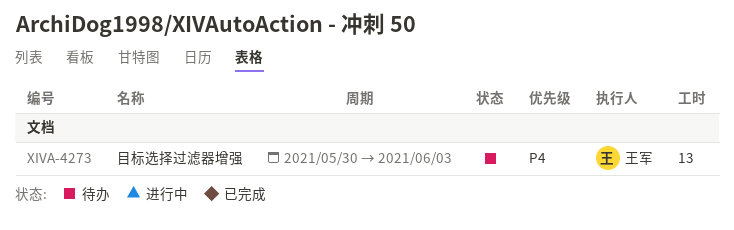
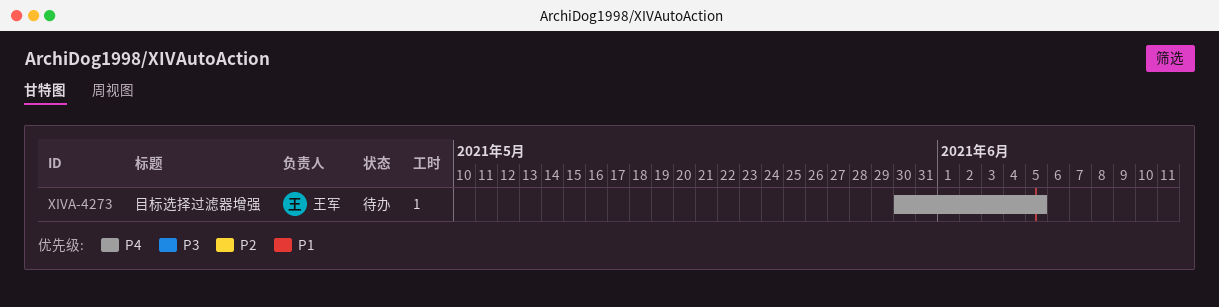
XIVA-4273, estimate: 13 -> 1
XIVA-4273, due: Jun 3 -> Jun 5

